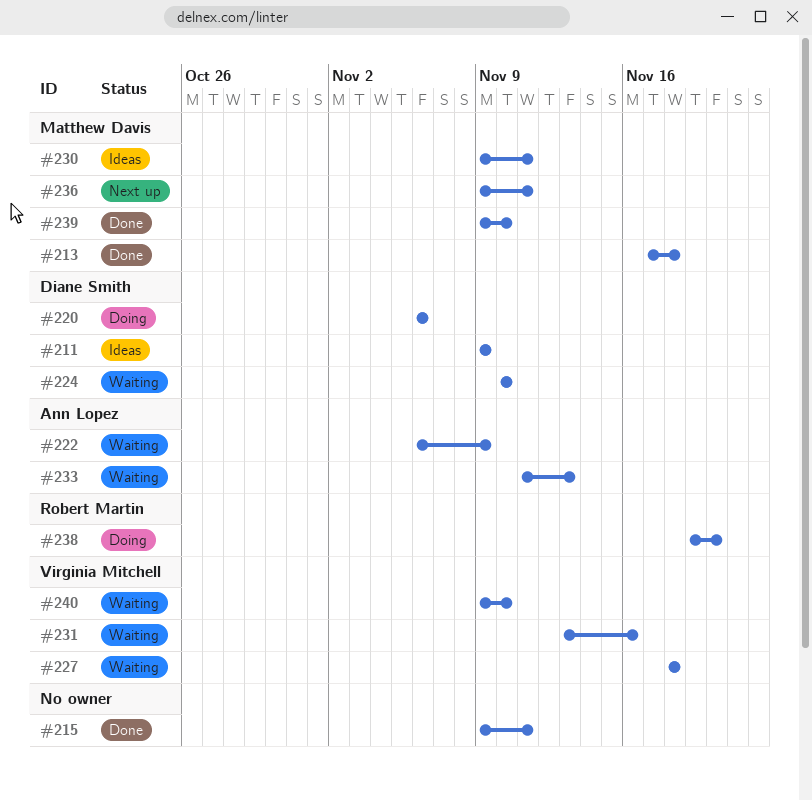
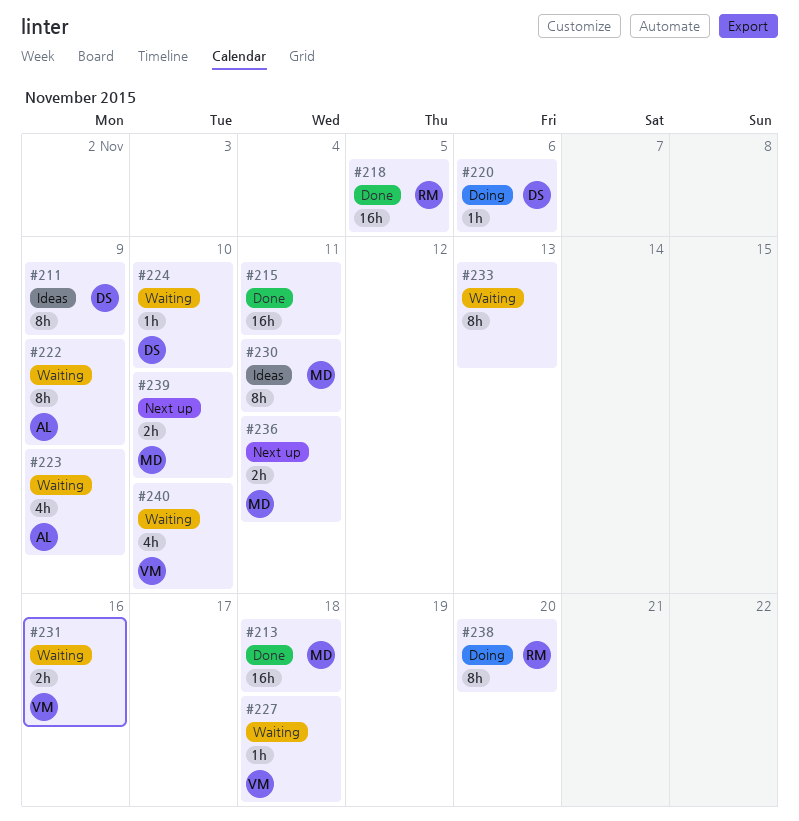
#218: none -> present
#223: none -> present
#233, owner: Ann Lopez -> none
#239, status: Done -> Next up

